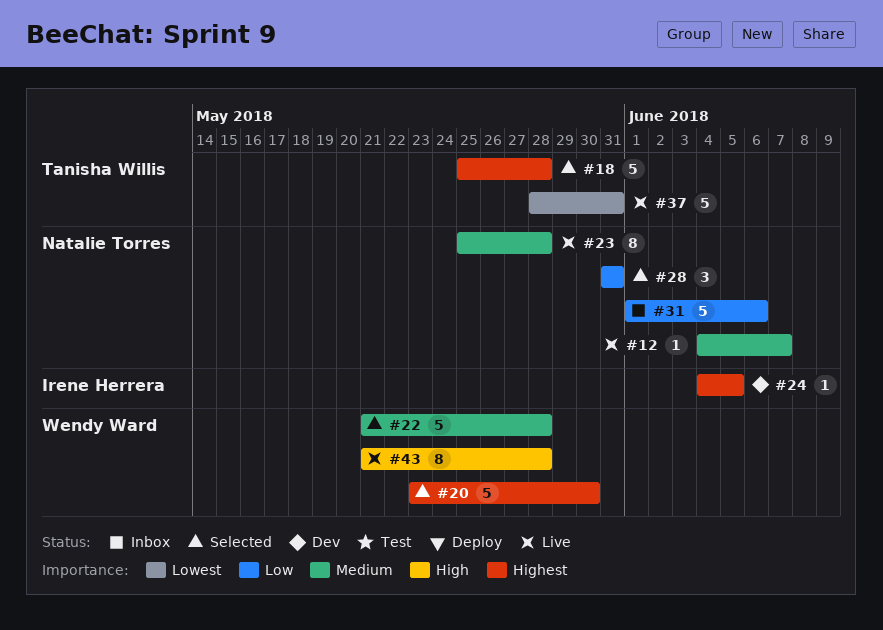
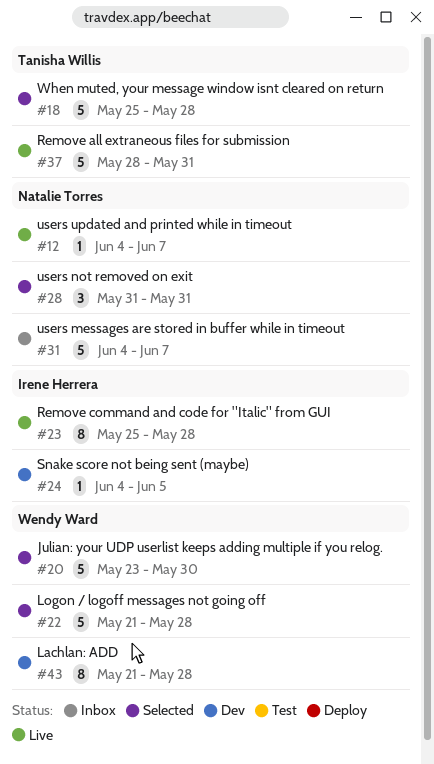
#23, owner: Natalie Torres -> Irene Herrera
#31, start: Jun 1 -> Jun 4
#31, due: Jun 6 -> Jun 7
#43, status: Live -> Dev

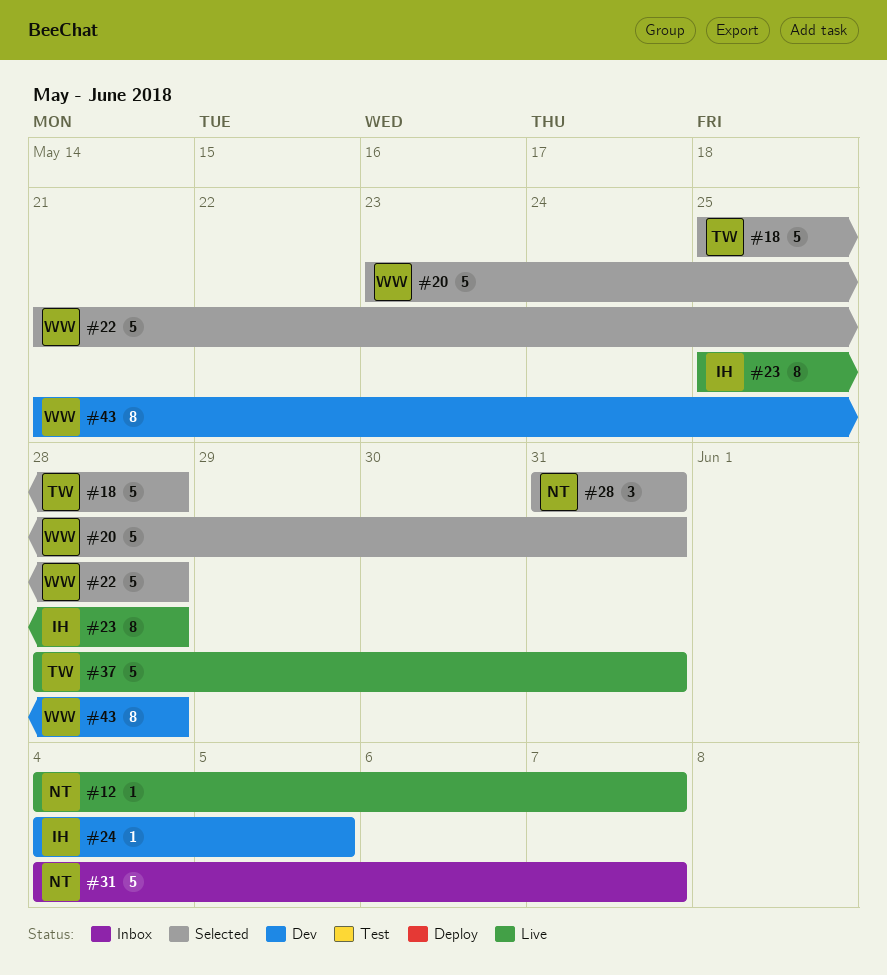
#20, due: May 30 -> May 31

